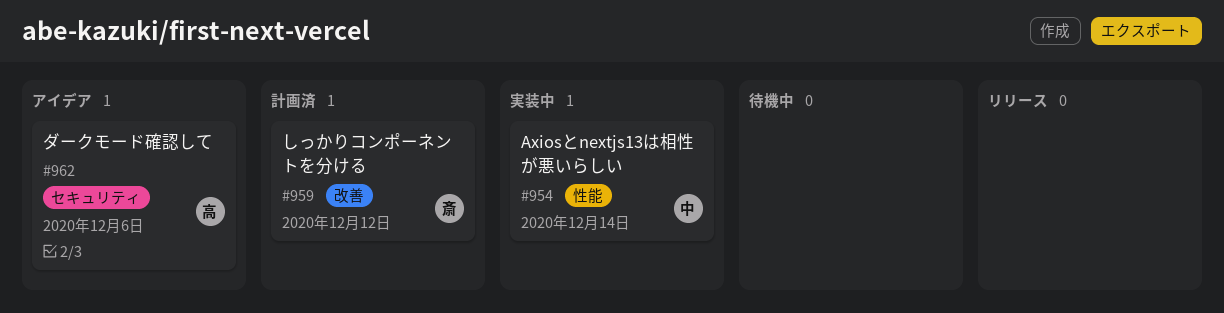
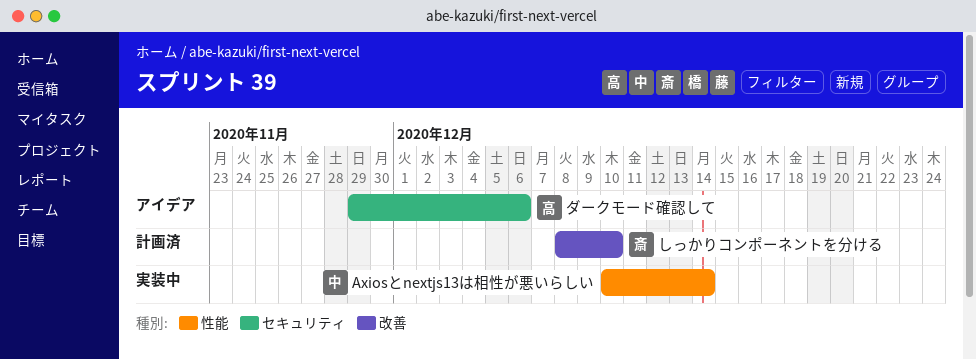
しっかりコンポーネントを分ける, due: Dec 12 -> Dec 10

